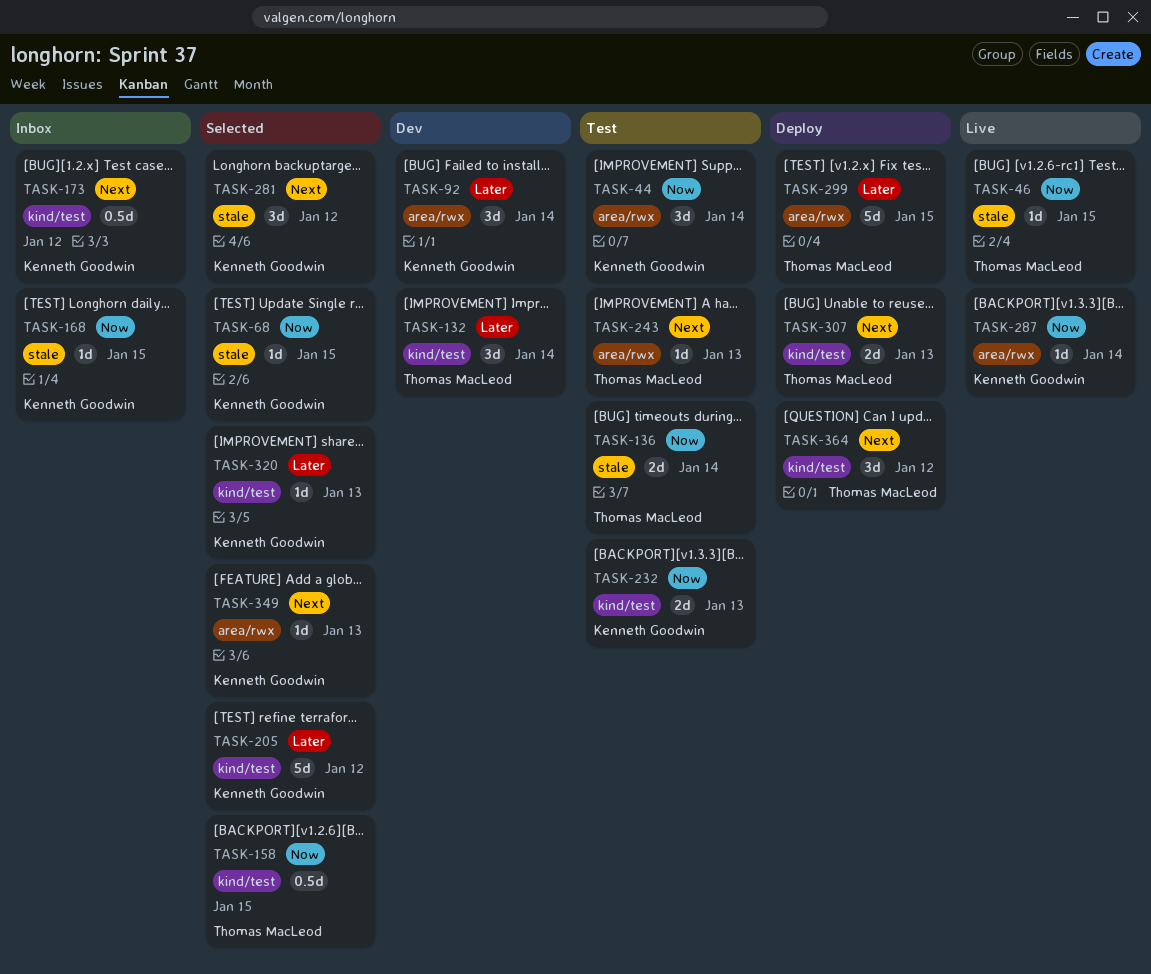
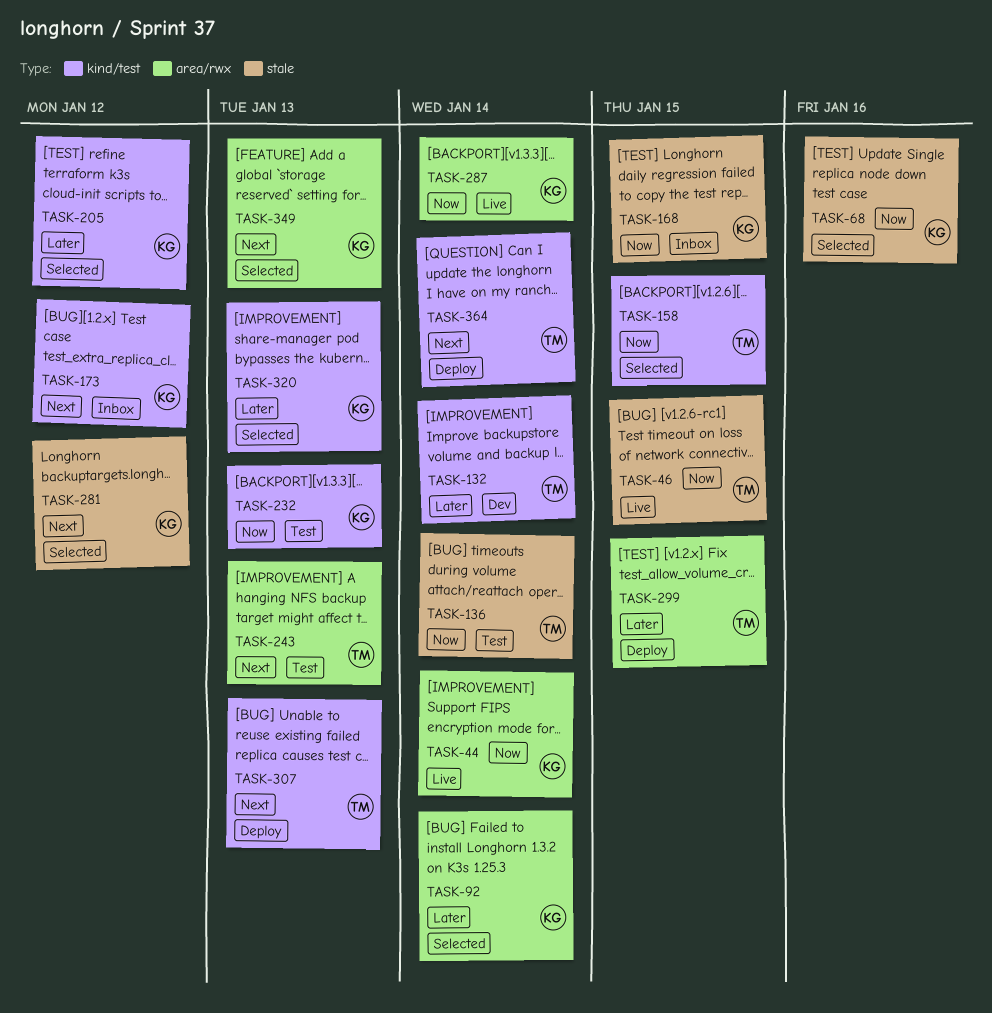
TASK-44, status: Test -> Live
TASK-68, due: Jan 15 -> Jan 16
TASK-92, status: Dev -> Selected
TASK-364, due: Jan 12 -> Jan 14

